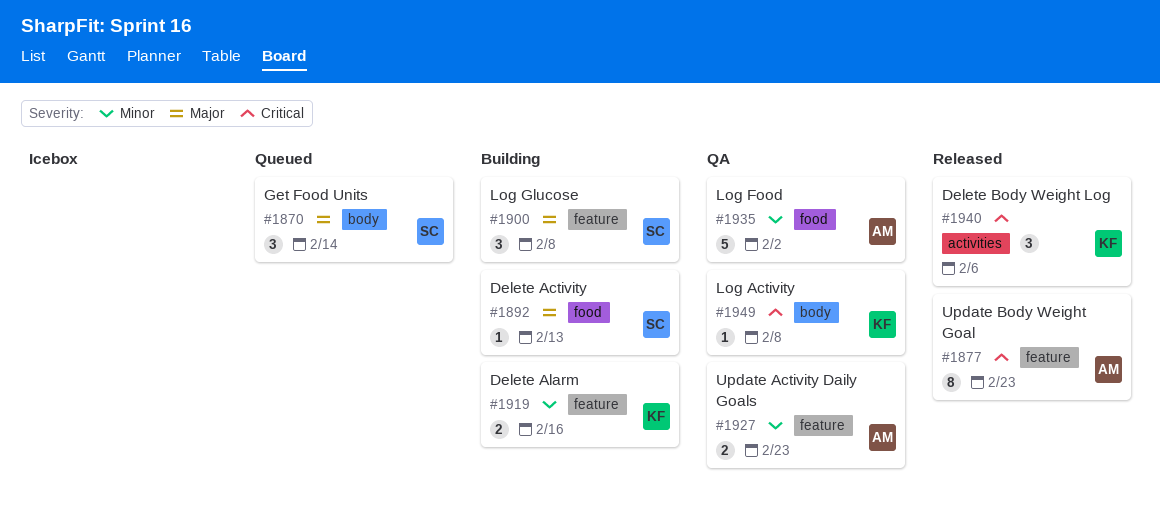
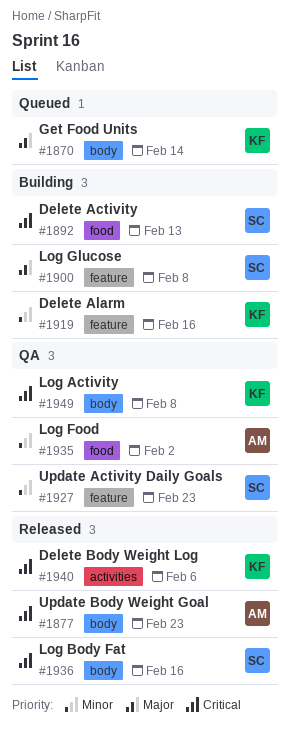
#1870, owner: SC -> KF
#1877, label: feature -> body
#1892, priority: Major -> Critical
#1927, owner: AM -> SC
#1936: none -> present

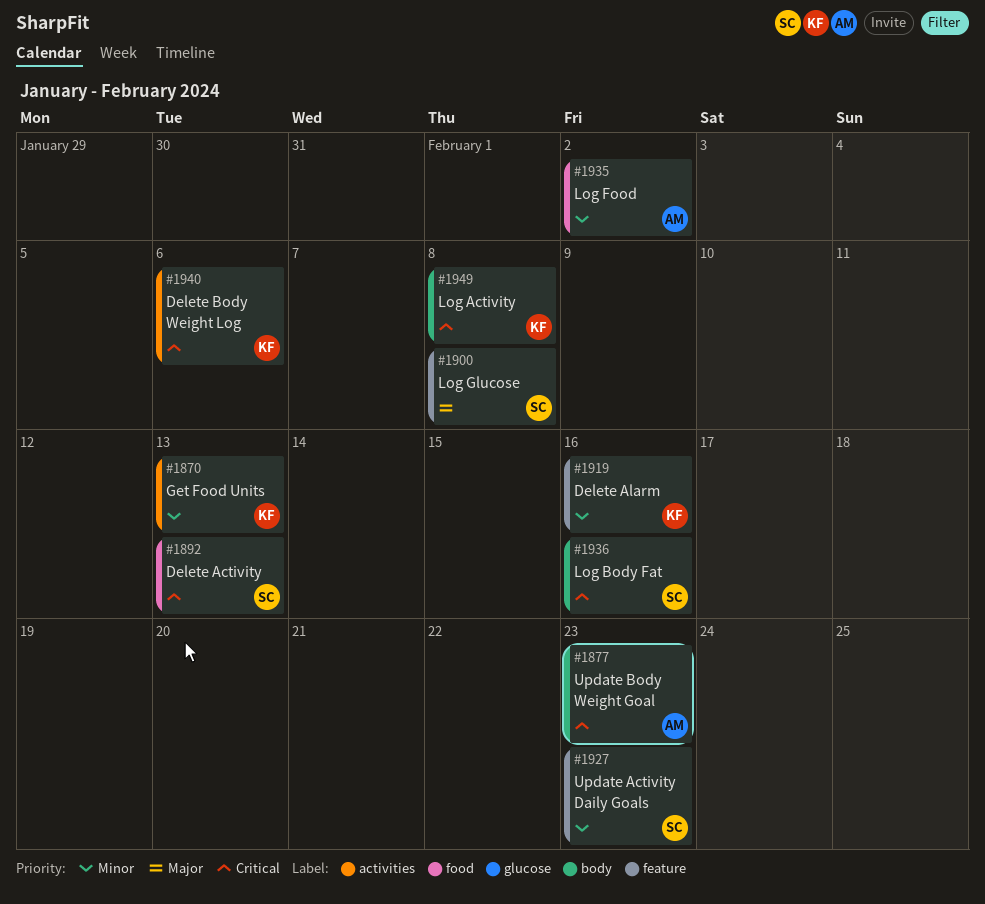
#1870, priority: Major -> Minor
#1870, label: body -> activities
#1870, due: Feb 14 -> Feb 13

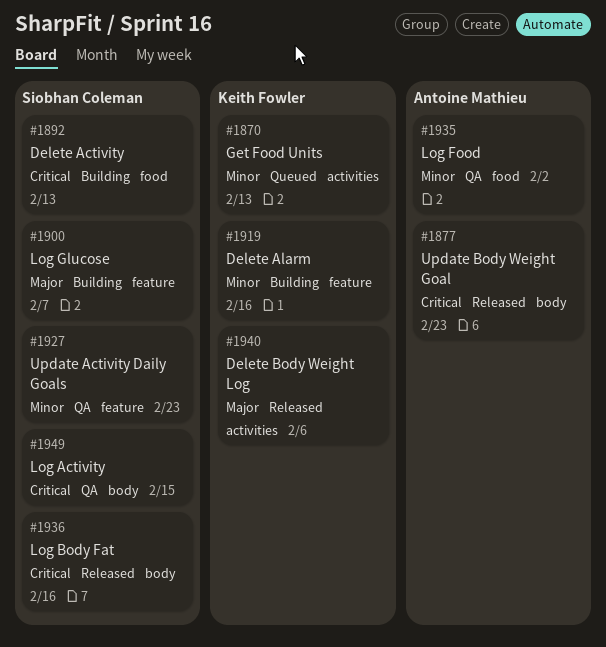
#1900, due: Feb 8 -> Feb 7
#1940, priority: Critical -> Major
#1949, owner: Keith Fowler -> Siobhan Coleman
#1949, due: Feb 8 -> Feb 15

